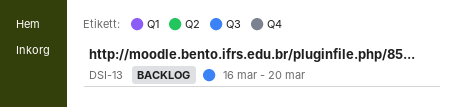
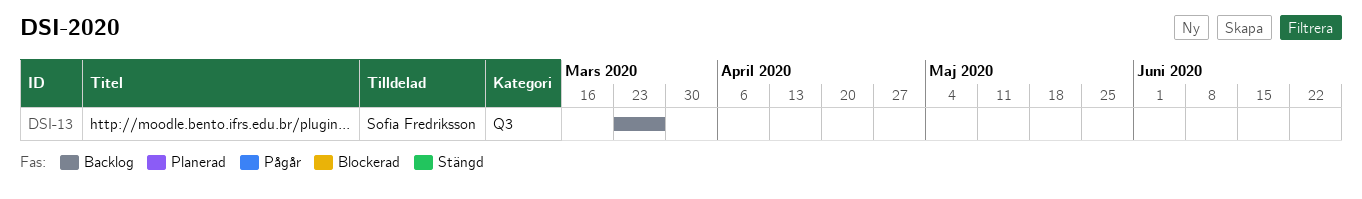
DSI-13, start: Mar 16 -> Mar 23
DSI-13, due: Mar 20 -> Mar 27

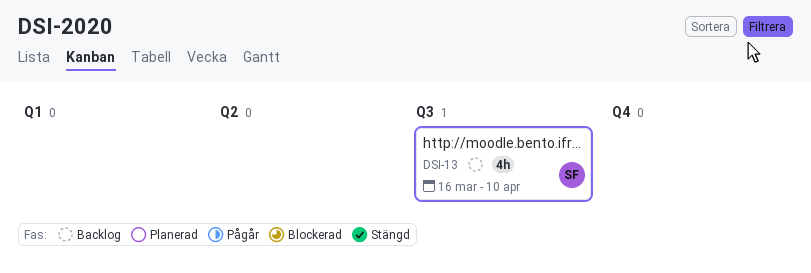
DSI-13, start: Mar 23 -> Mar 16
DSI-13, due: Mar 27 -> Apr 10

